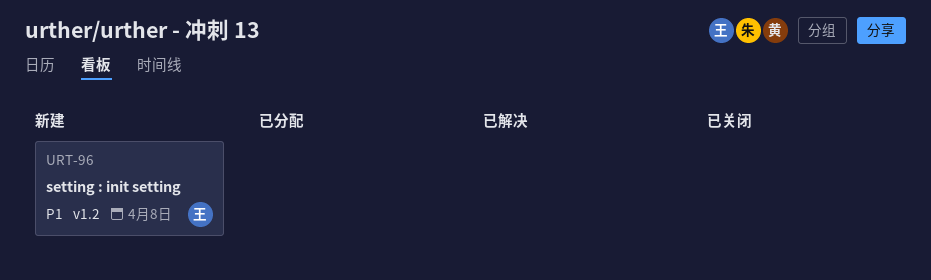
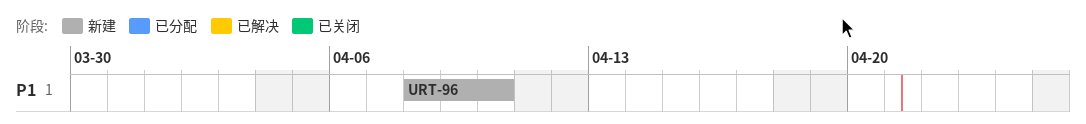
URT-96, due: Apr 8 -> Apr 10

